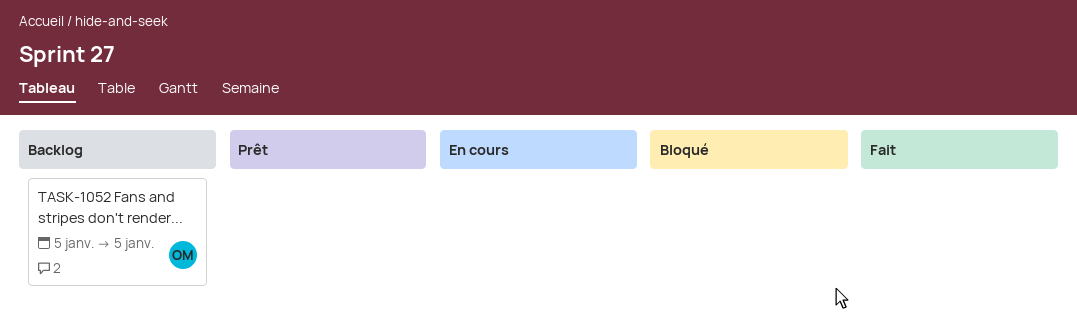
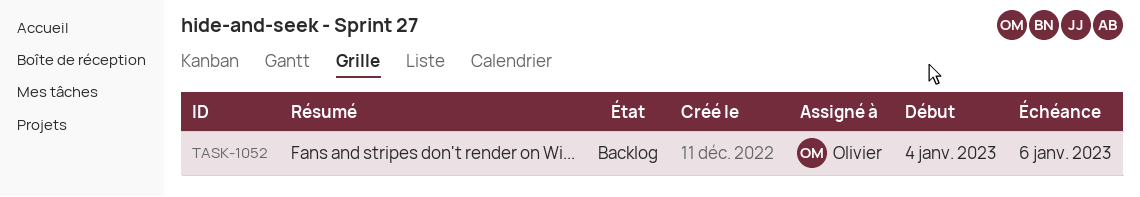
TASK-1052, start: Jan 5 -> Jan 4
TASK-1052, due: Jan 5 -> Jan 6

